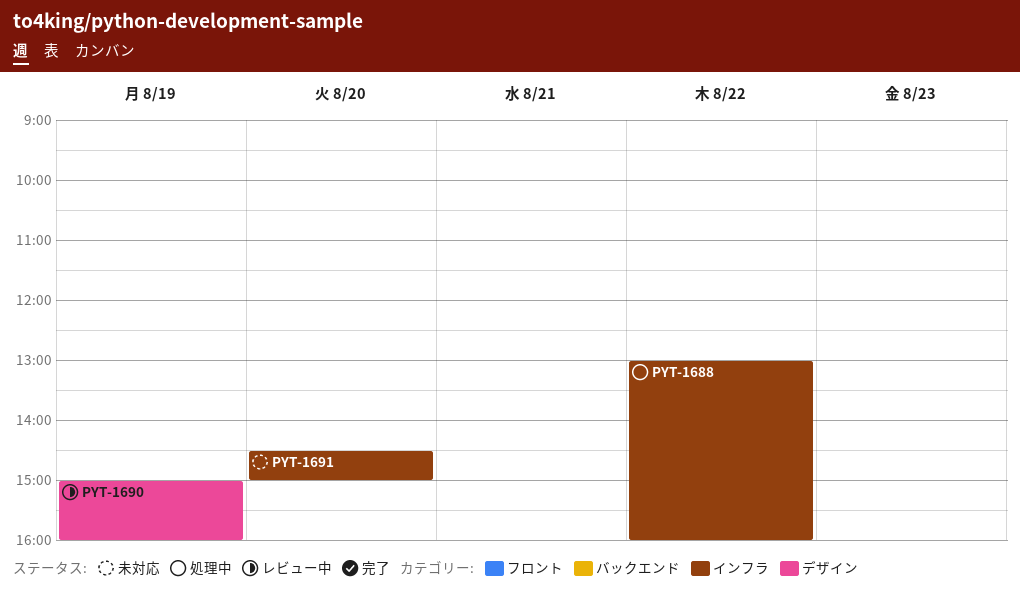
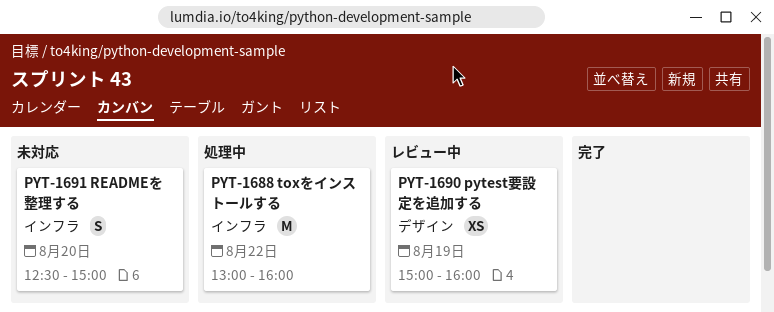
PYT-1691, begins: 14:30 -> 12:30

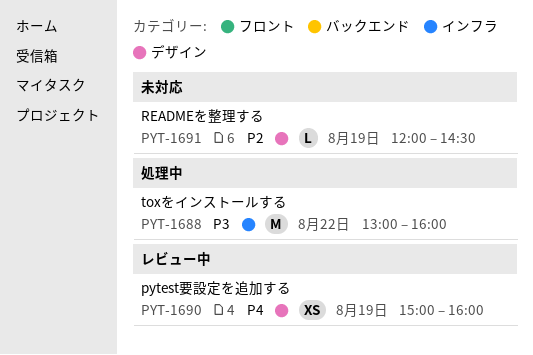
PYT-1691, label: インフラ -> デザイン
PYT-1691, estimate: S -> L
PYT-1691, day: Aug 20 -> Aug 19
PYT-1691, begins: 12:30 -> 12:00
PYT-1691, ends: 15:00 -> 14:30

